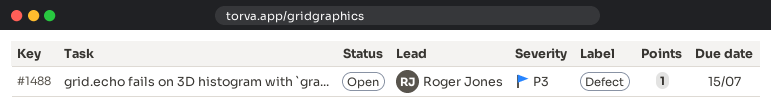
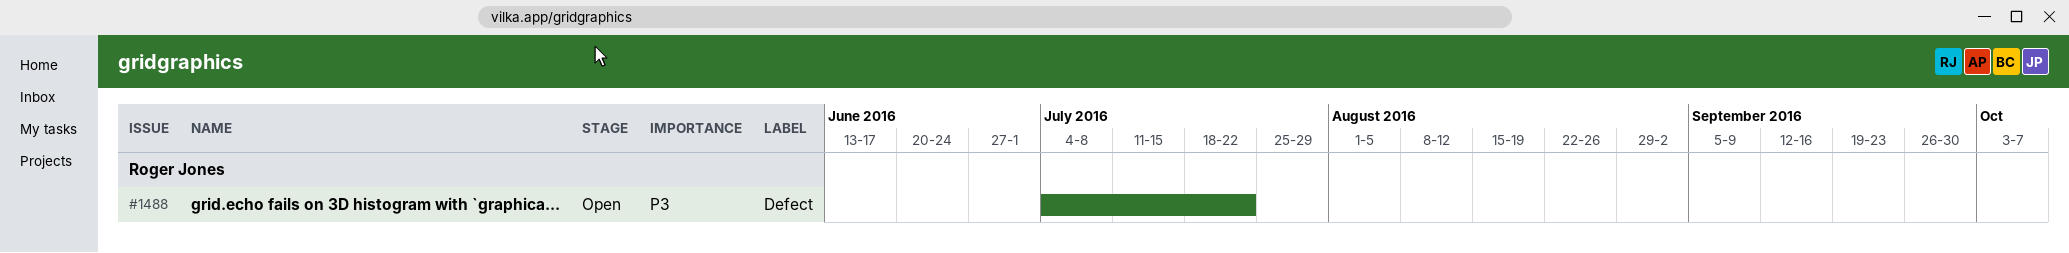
#1488, due: Jul 15 -> Jul 22

